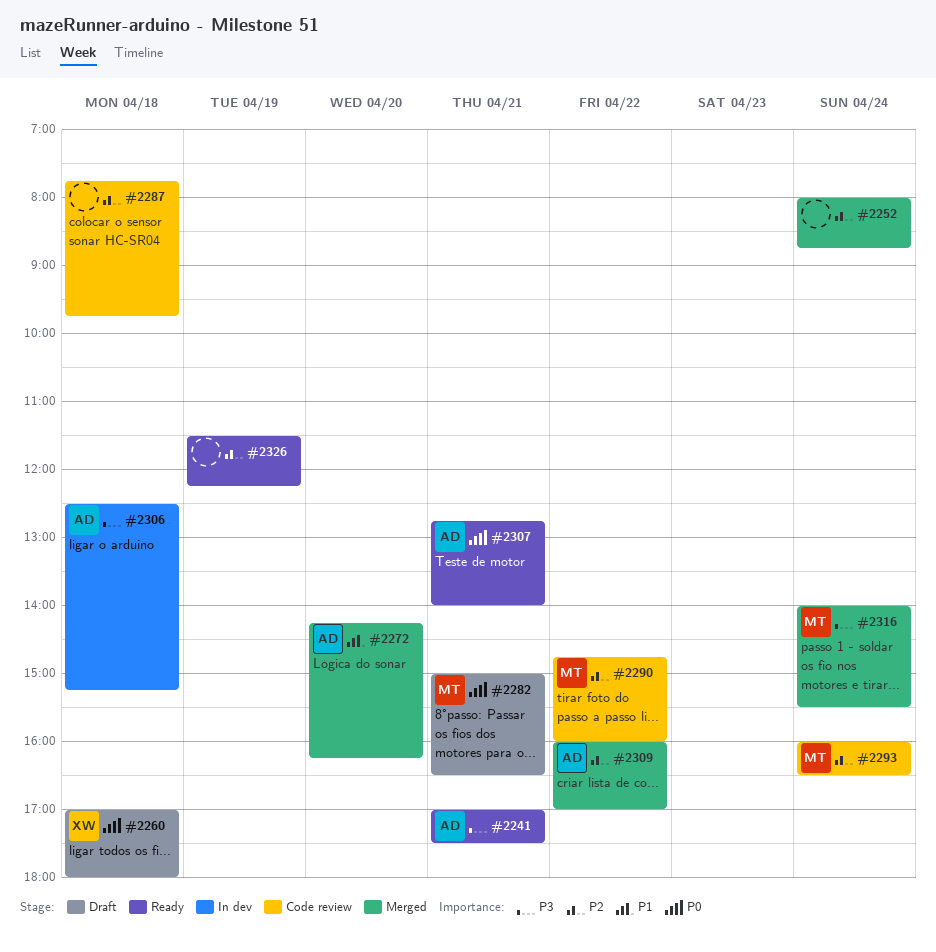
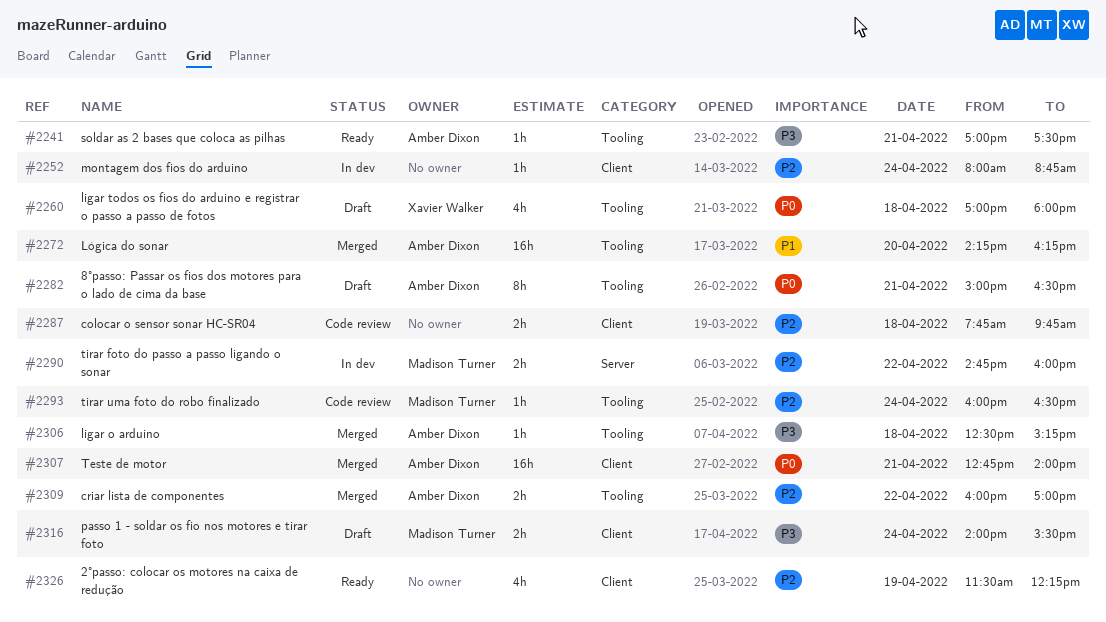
#2252, status: Merged -> In dev
#2282, owner: Madison Turner -> Amber Dixon
#2290, status: Code review -> In dev
#2306, status: In dev -> Merged
#2307, status: Ready -> Merged
#2316, status: Merged -> Draft

